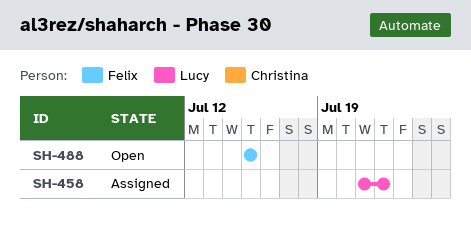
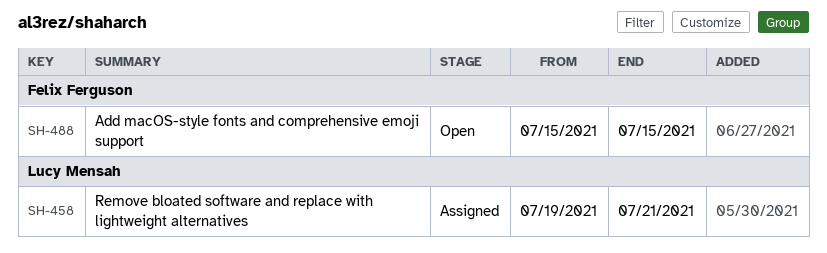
SH-458, start: Jul 21 -> Jul 19
SH-458, due: Jul 22 -> Jul 21

